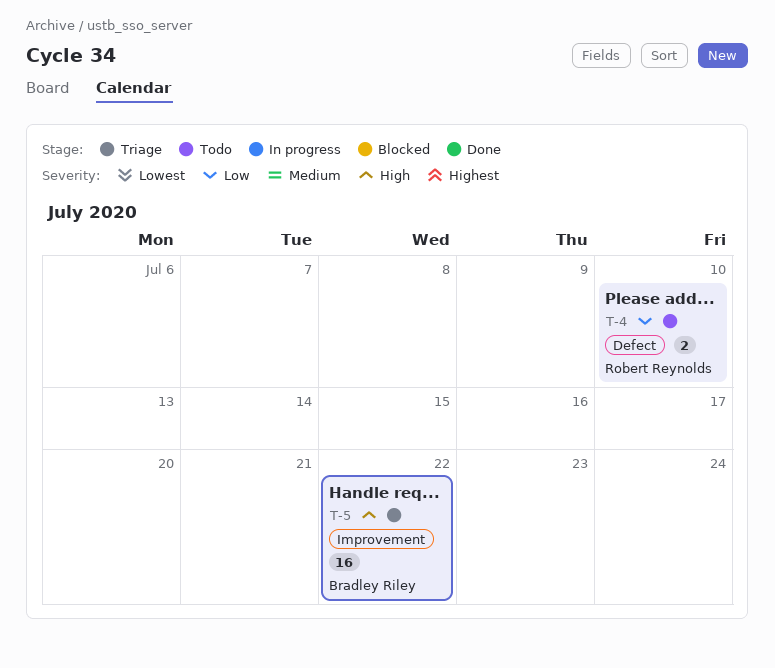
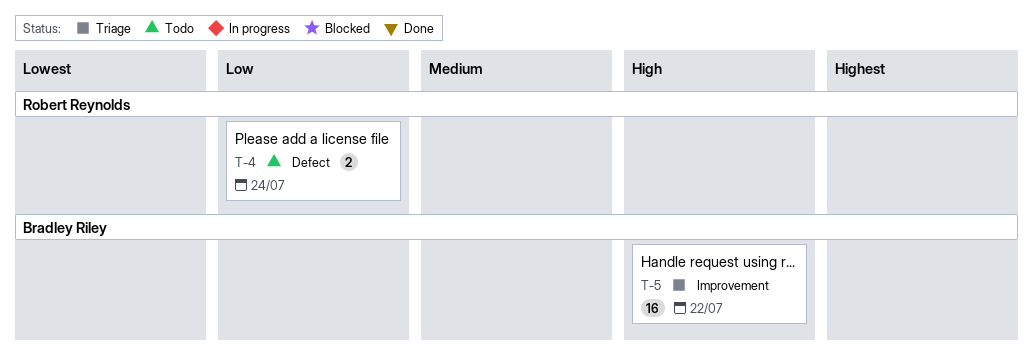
T-4, due: Jul 10 -> Jul 24

